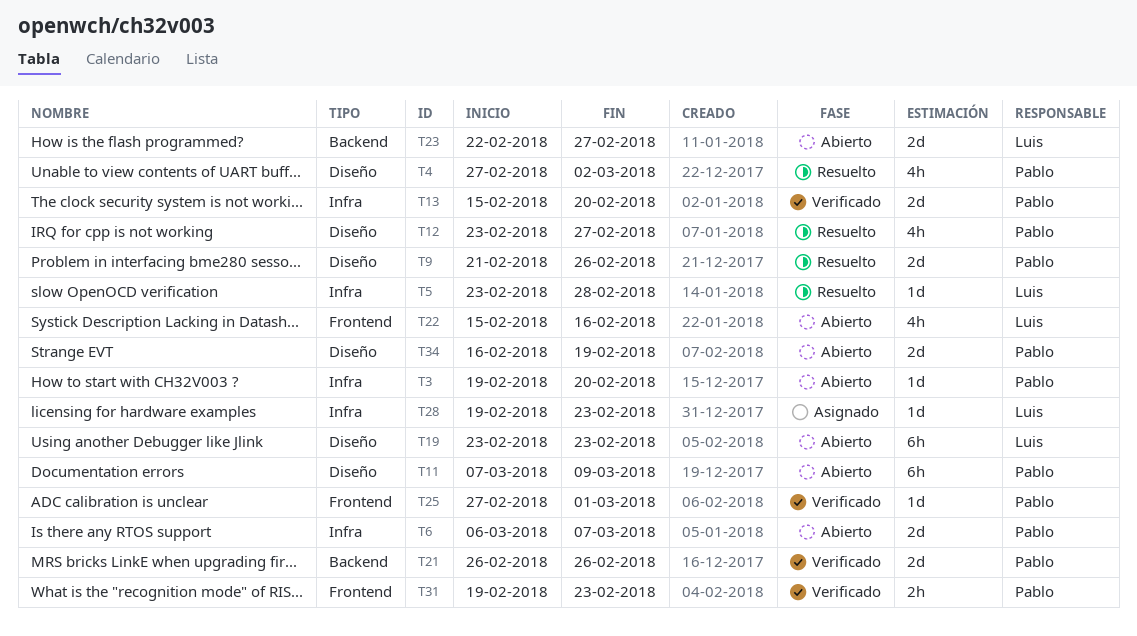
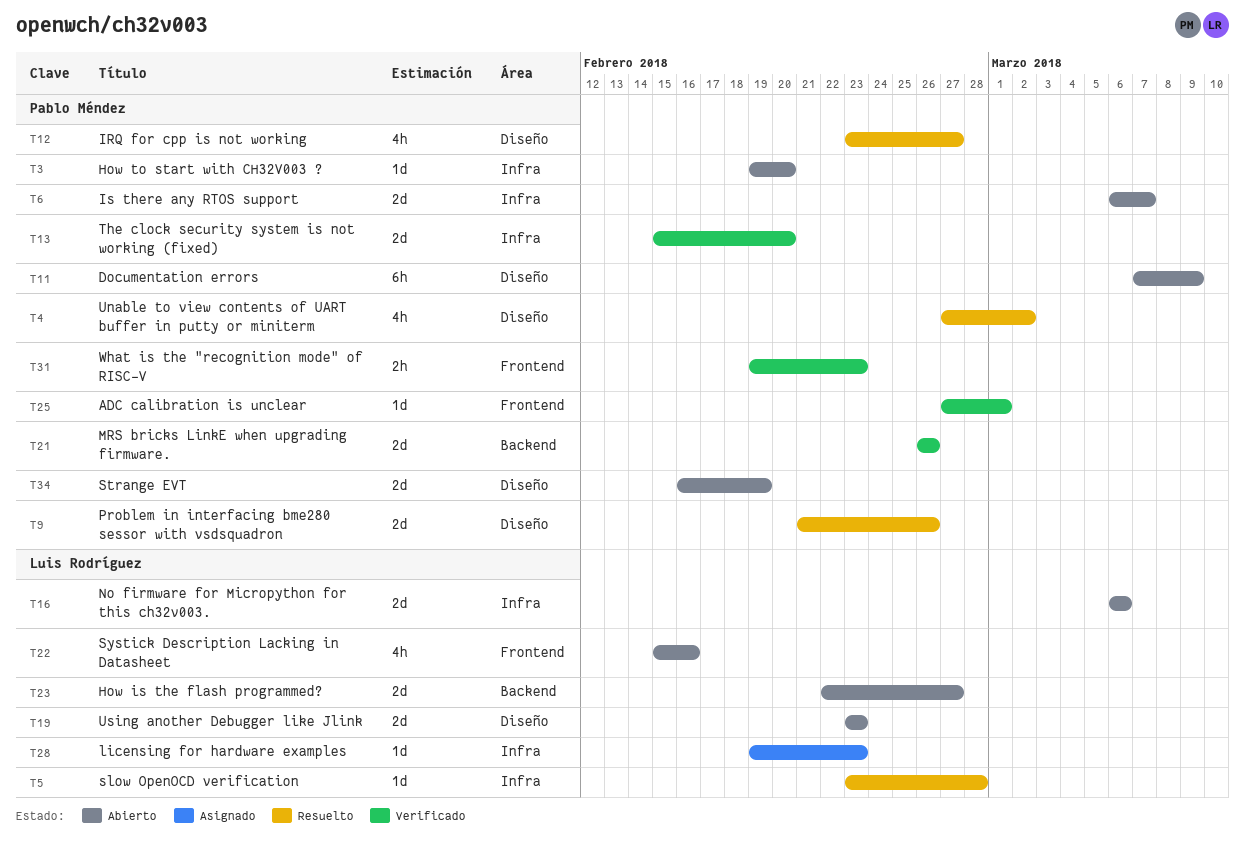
T16: none -> present
T19, estimate: 6h -> 2d

